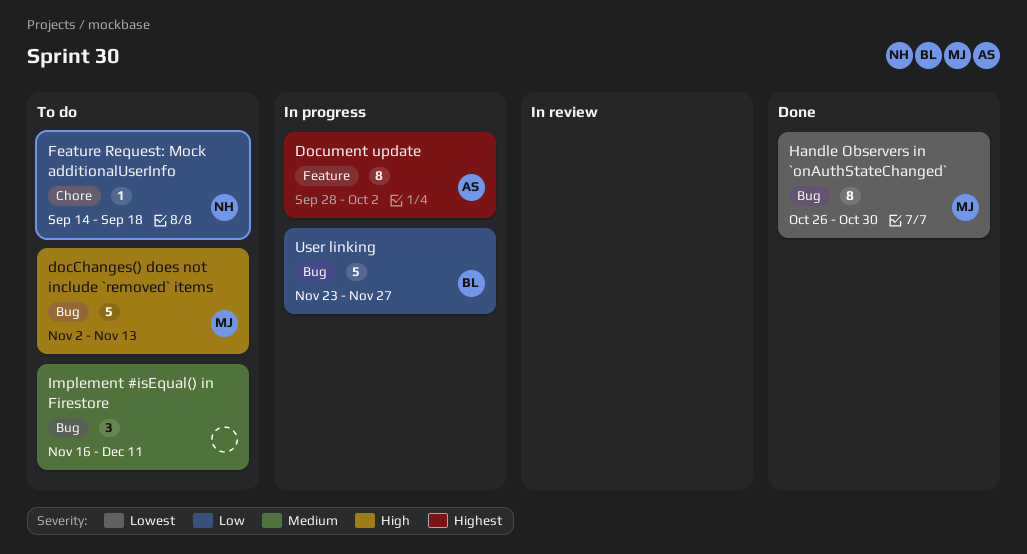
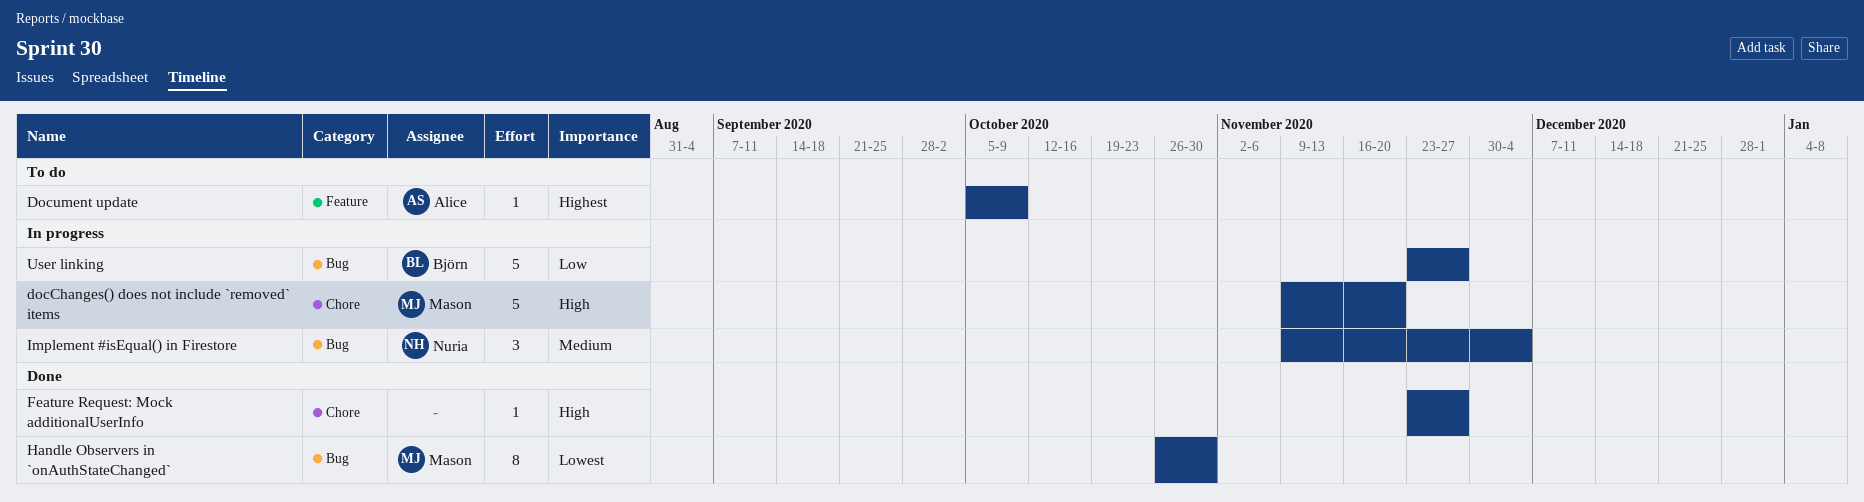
docChanges() does not include `removed` items, status: To do -> In progress
docChanges() does not include `removed` items, label: Bug -> Chore
docChanges() does not include `removed` items, start: Nov 2 -> Nov 9
docChanges() does not include `removed` items, due: Nov 13 -> Nov 20
Document update, status: In progress -> To do
Document update, estimate: 8 -> 1
Document update, start: Sep 28 -> Oct 5
Document update, due: Oct 2 -> Oct 9
Feature Request: Mock additionalUserInfo, status: To do -> Done
Feature Request: Mock additionalUserInfo, owner: Nuria -> none
Feature Request: Mock additionalUserInfo, priority: Low -> High
Feature Request: Mock additionalUserInfo, start: Sep 14 -> Nov 23
Feature Request: Mock additionalUserInfo, due: Sep 18 -> Nov 27
Implement #isEqual() in Firestore, status: To do -> In progress
Implement #isEqual() in Firestore, owner: none -> Nuria
Implement #isEqual() in Firestore, start: Nov 16 -> Nov 9
Implement #isEqual() in Firestore, due: Dec 11 -> Dec 4

